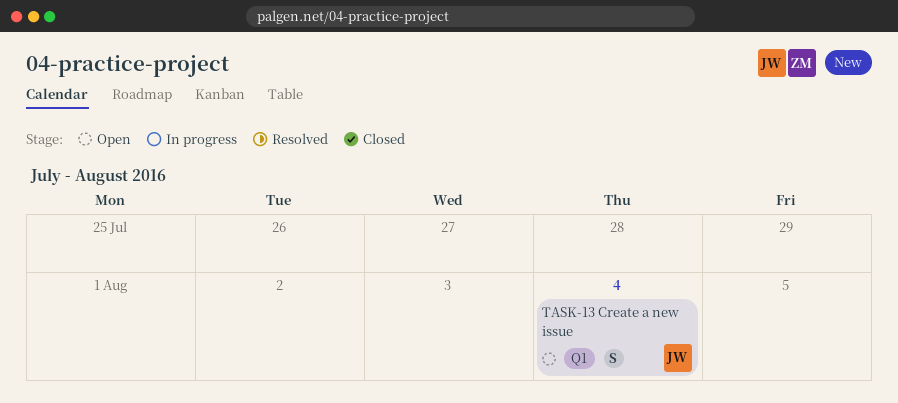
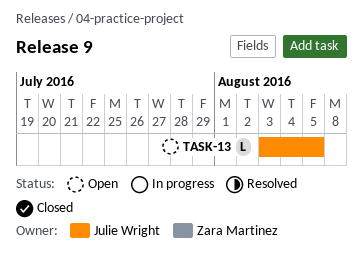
TASK-13, estimate: S -> L
TASK-13, due: Aug 4 -> Aug 5

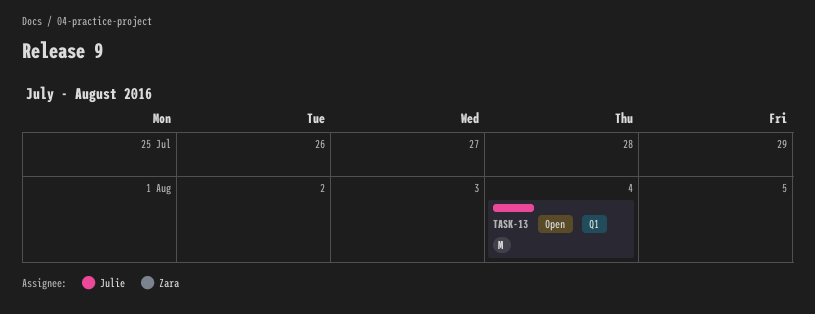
TASK-13, estimate: L -> M
TASK-13, due: Aug 5 -> Aug 4

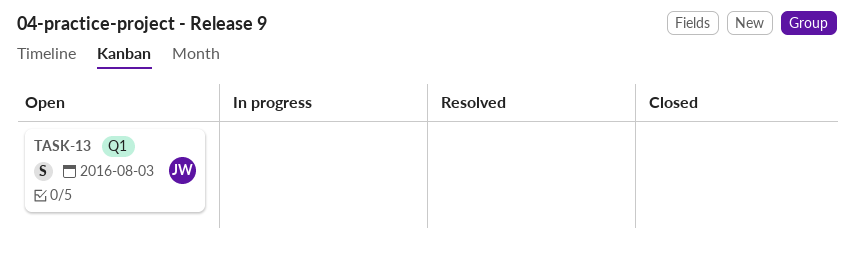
TASK-13, estimate: M -> S
TASK-13, due: Aug 4 -> Aug 3

